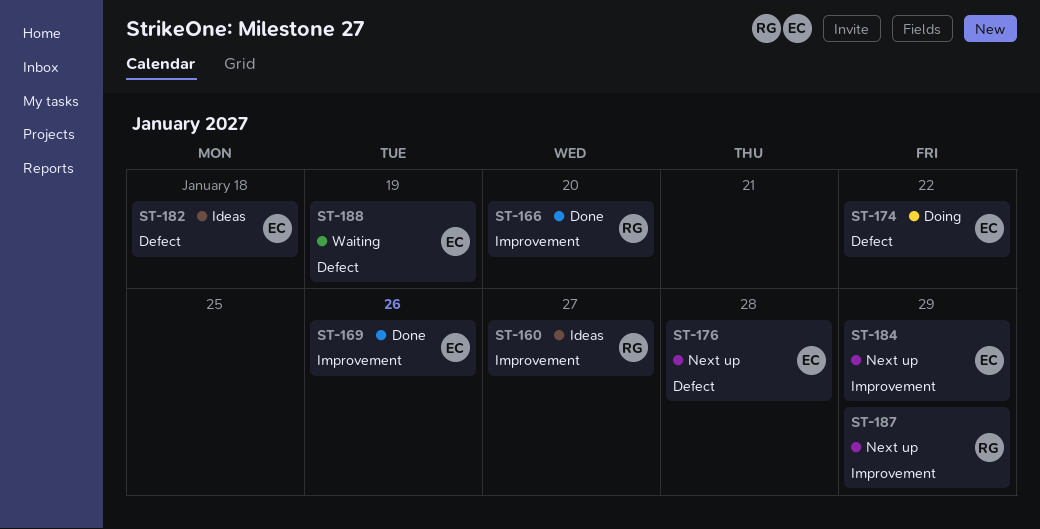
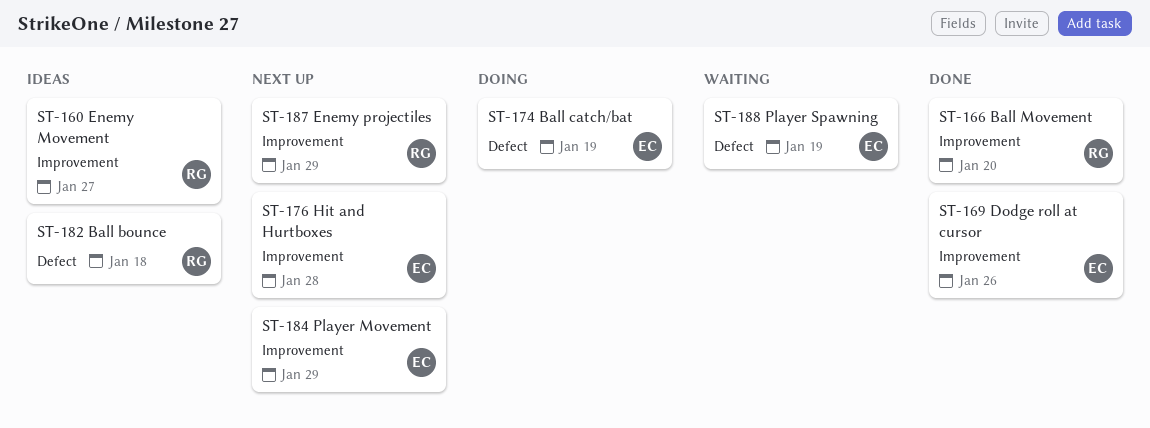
ST-174, due: Jan 22 -> Jan 19
ST-176, label: Defect -> Improvement
ST-182, owner: EC -> RG

